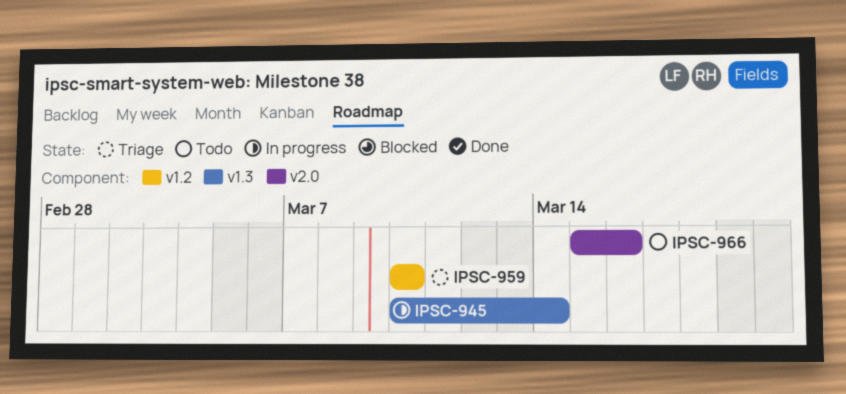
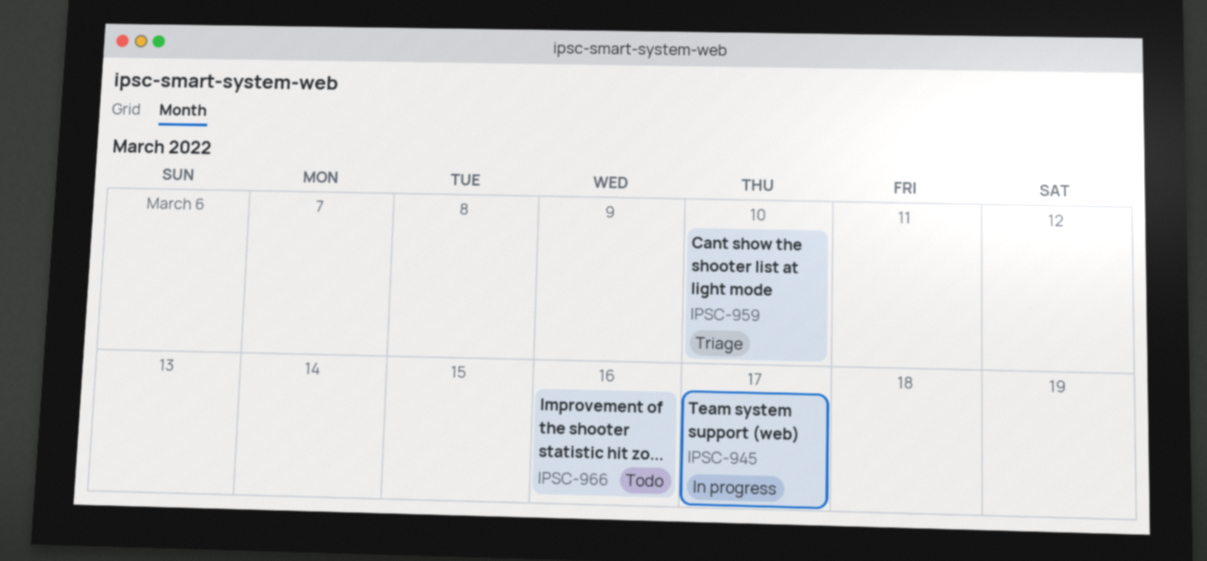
IPSC-945, due: Mar 14 -> Mar 17

